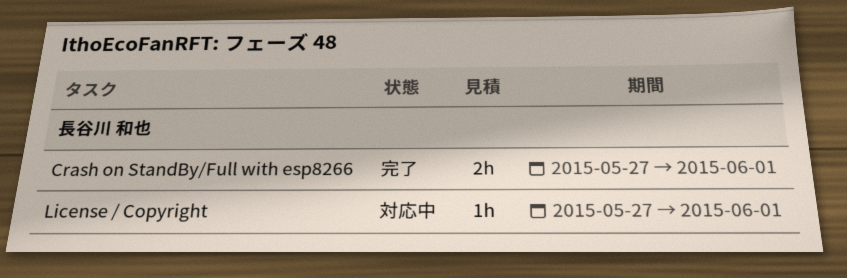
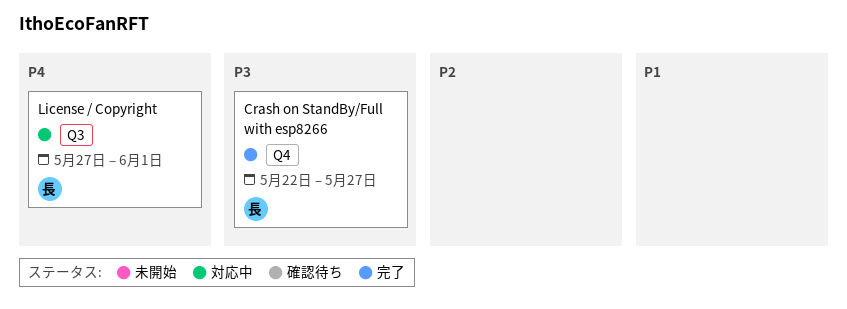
Crash on StandBy/Full with esp8266, start: May 27 -> May 22
Crash on StandBy/Full with esp8266, due: Jun 1 -> May 27

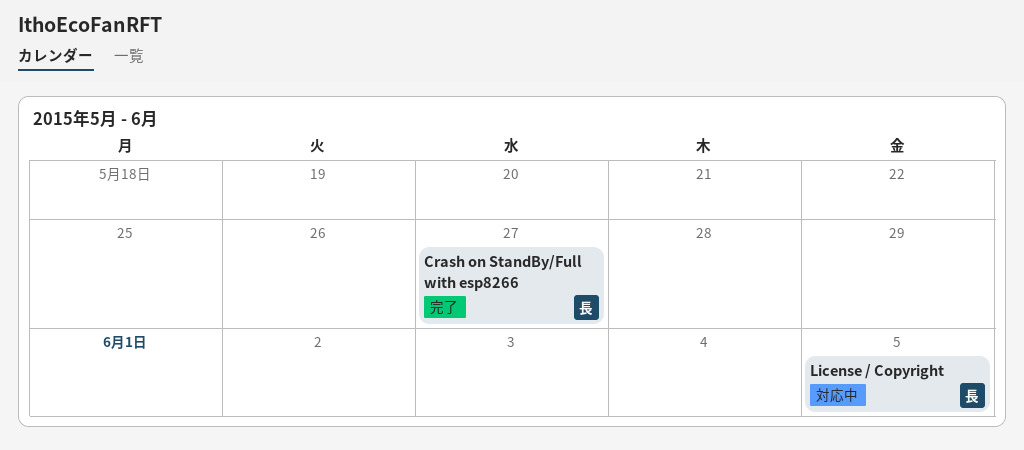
License / Copyright, due: Jun 1 -> Jun 5

